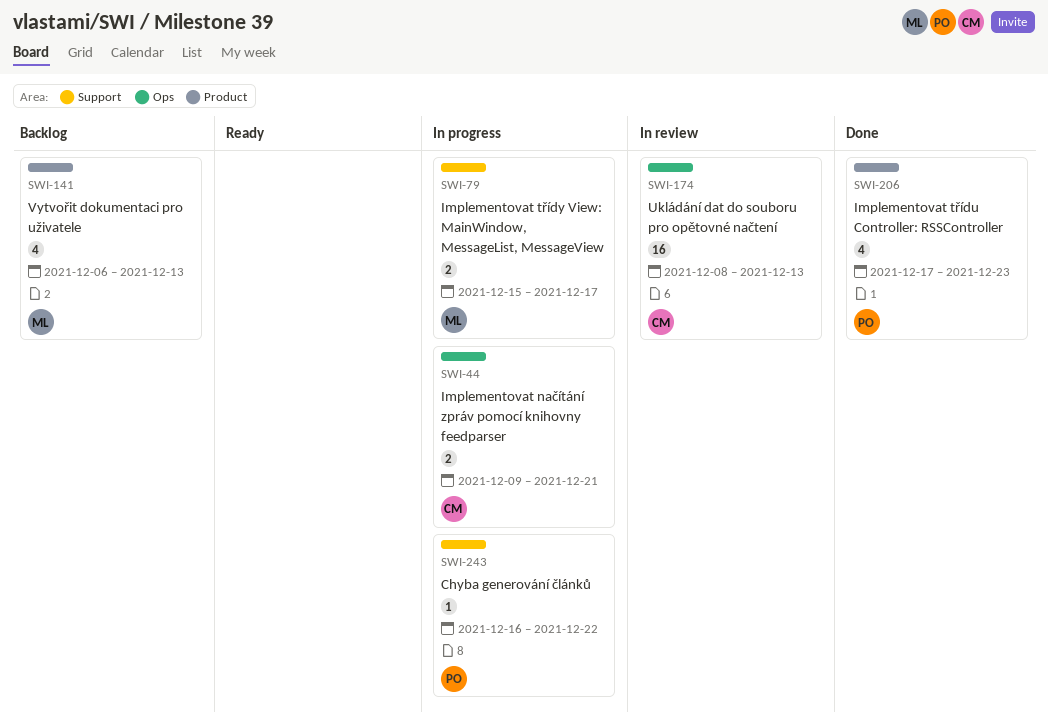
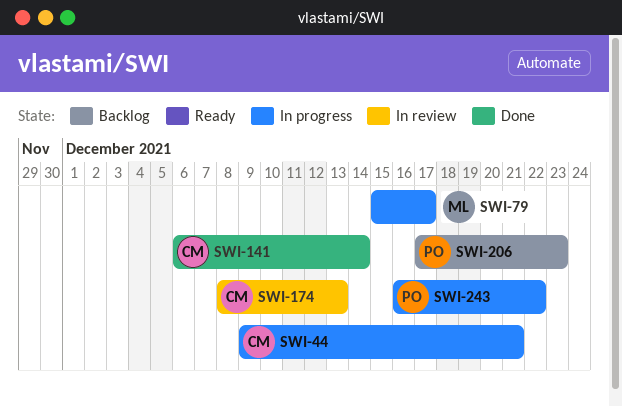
SWI-141, status: Backlog -> Done
SWI-141, owner: ML -> CM
SWI-141, due: Dec 13 -> Dec 14
SWI-206, status: Done -> Backlog

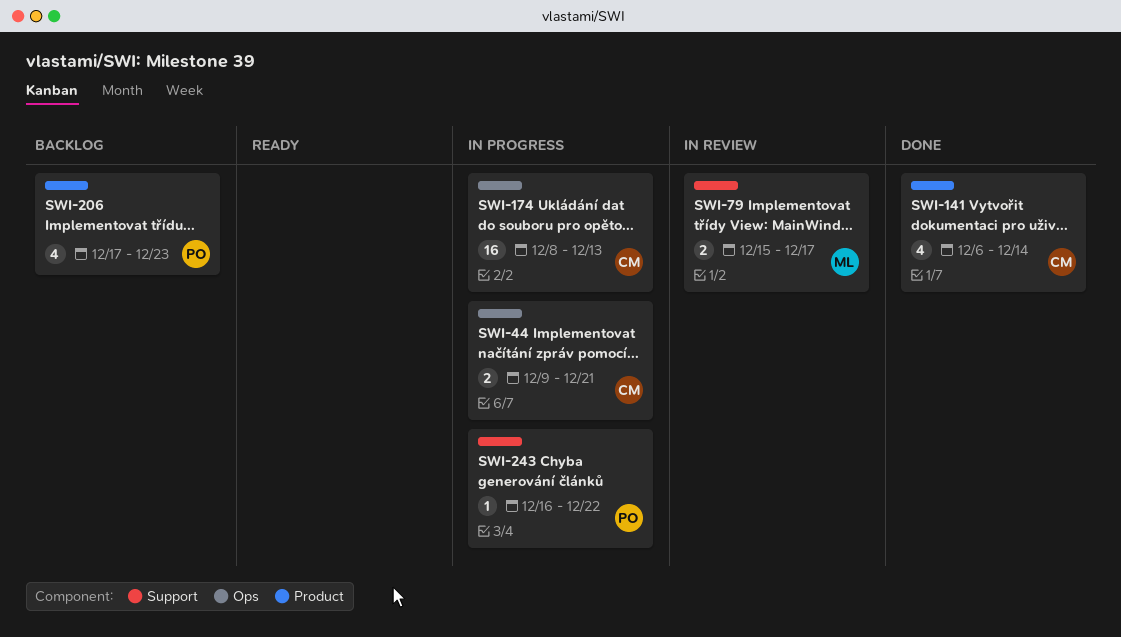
SWI-79, status: In progress -> In review
SWI-174, status: In review -> In progress

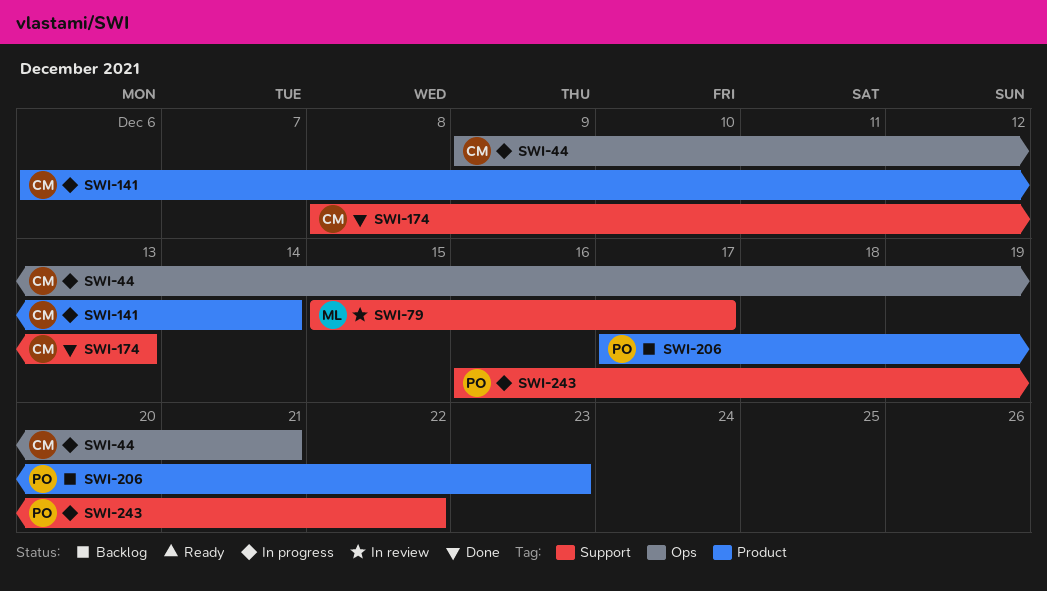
SWI-141, status: Done -> In progress
SWI-174, status: In progress -> Done
SWI-174, label: Ops -> Support

